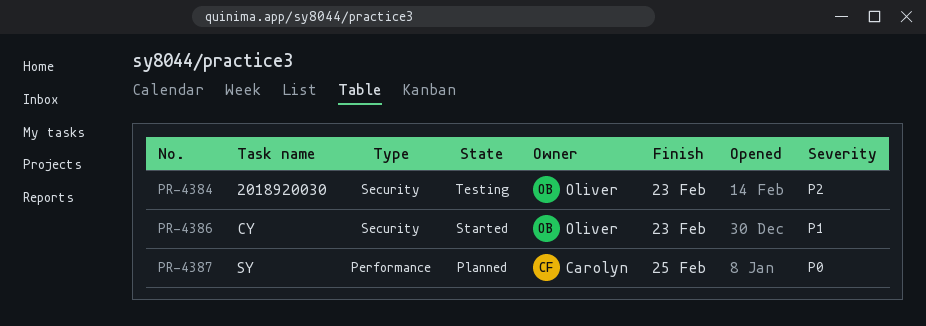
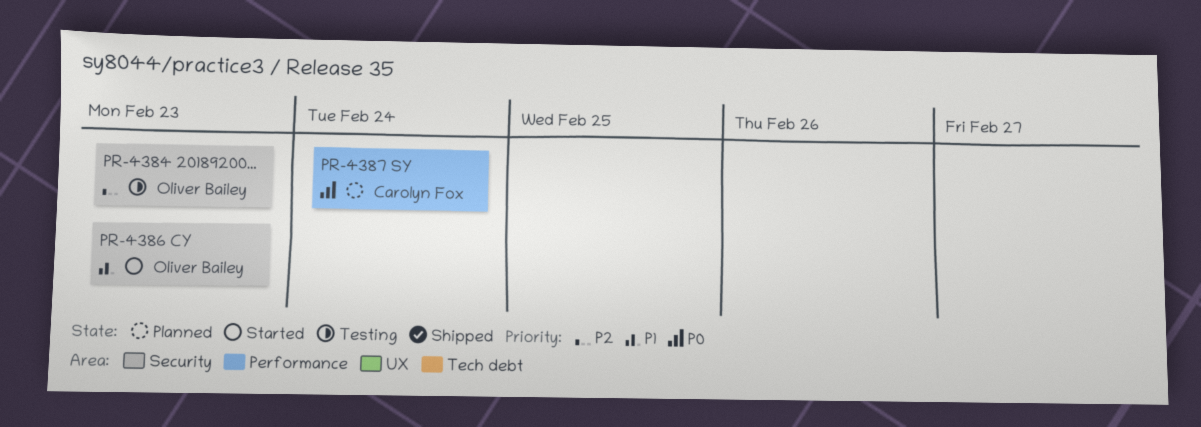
PR-4387, due: Feb 25 -> Feb 24

